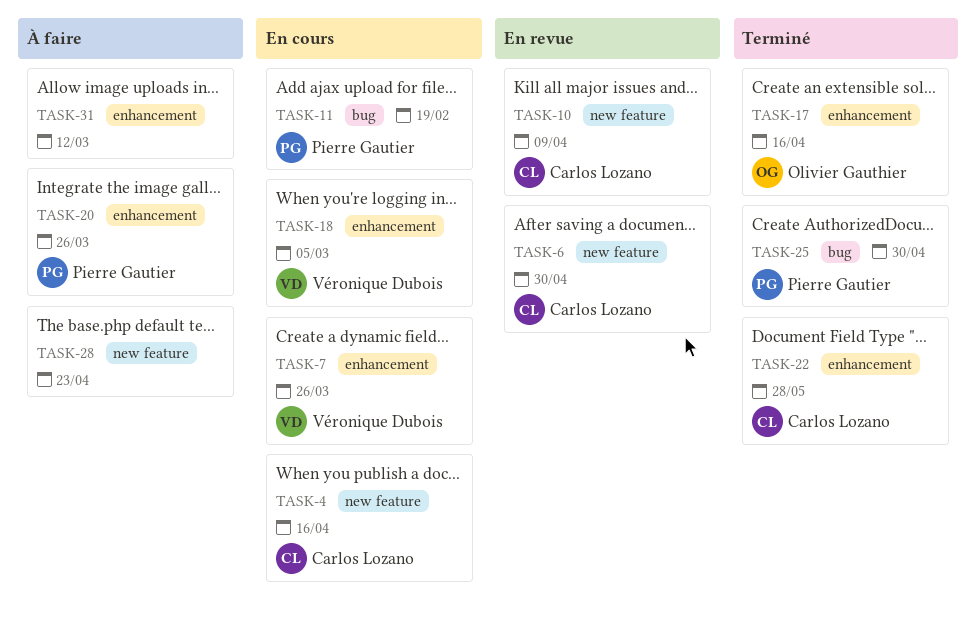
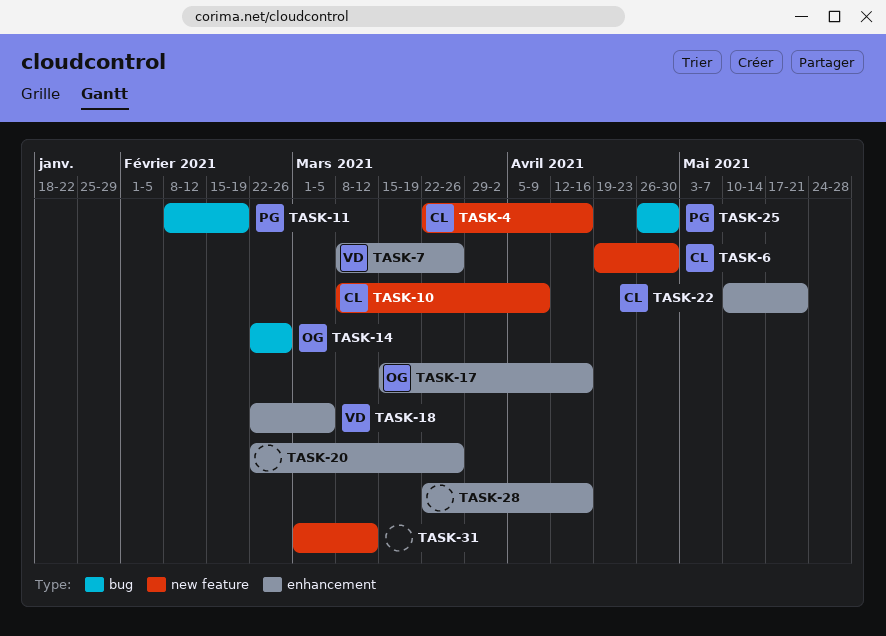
TASK-14: none -> present
TASK-20, owner: Pierre Gautier -> none
TASK-22, due: May 28 -> May 21
TASK-28, label: new feature -> enhancement
TASK-28, due: Apr 23 -> Apr 16
TASK-31, label: enhancement -> new feature

